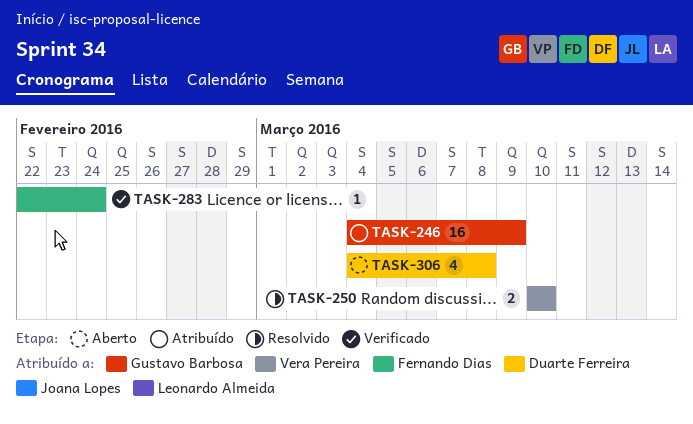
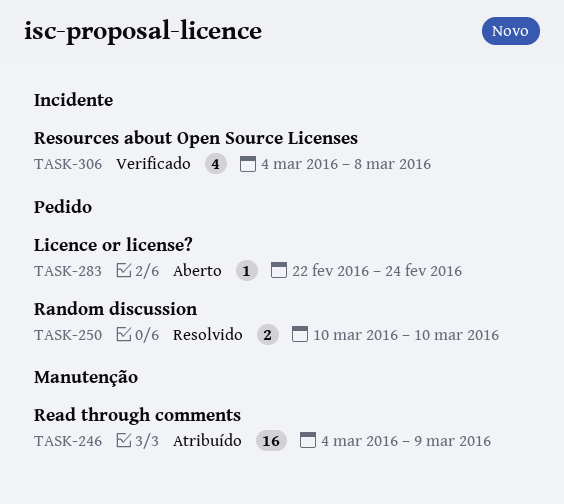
TASK-283, status: Verificado -> Aberto
TASK-306, status: Aberto -> Verificado

